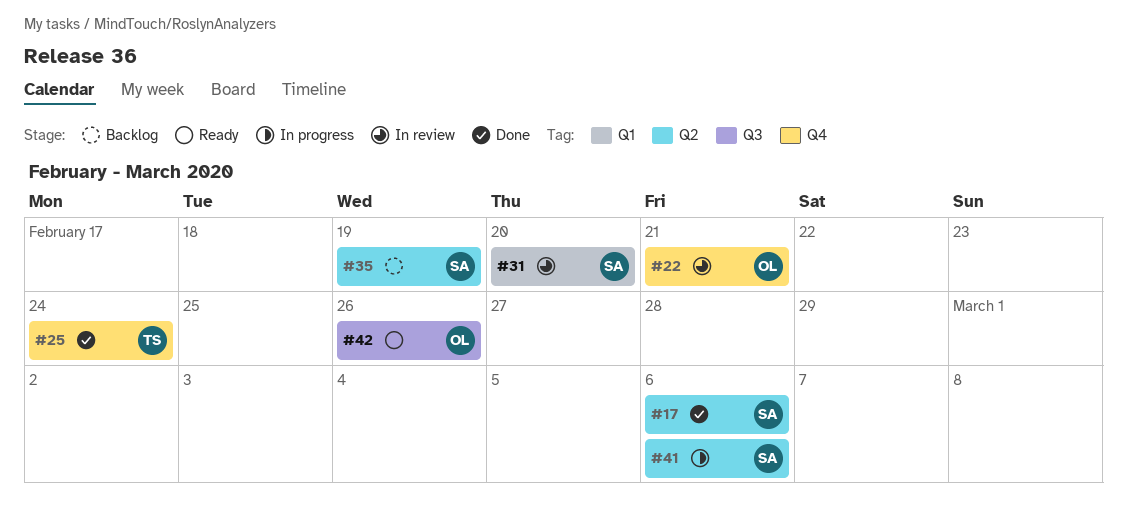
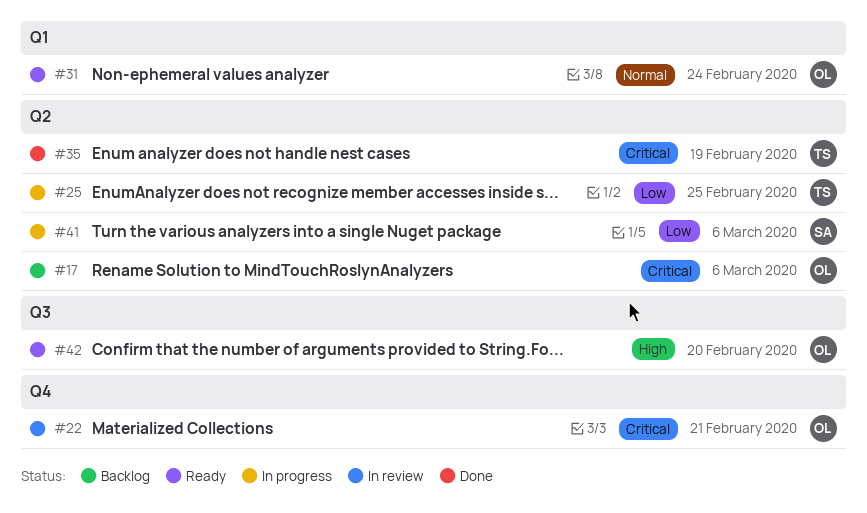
#17, status: Done -> Backlog
#17, owner: SA -> OL
#25, status: Done -> In progress
#25, label: Q4 -> Q2
#25, due: Feb 24 -> Feb 25
#31, status: In review -> Ready
#31, owner: SA -> OL
#31, due: Feb 20 -> Feb 24
#35, status: Backlog -> Done
#35, owner: SA -> TS
#42, due: Feb 26 -> Feb 20

